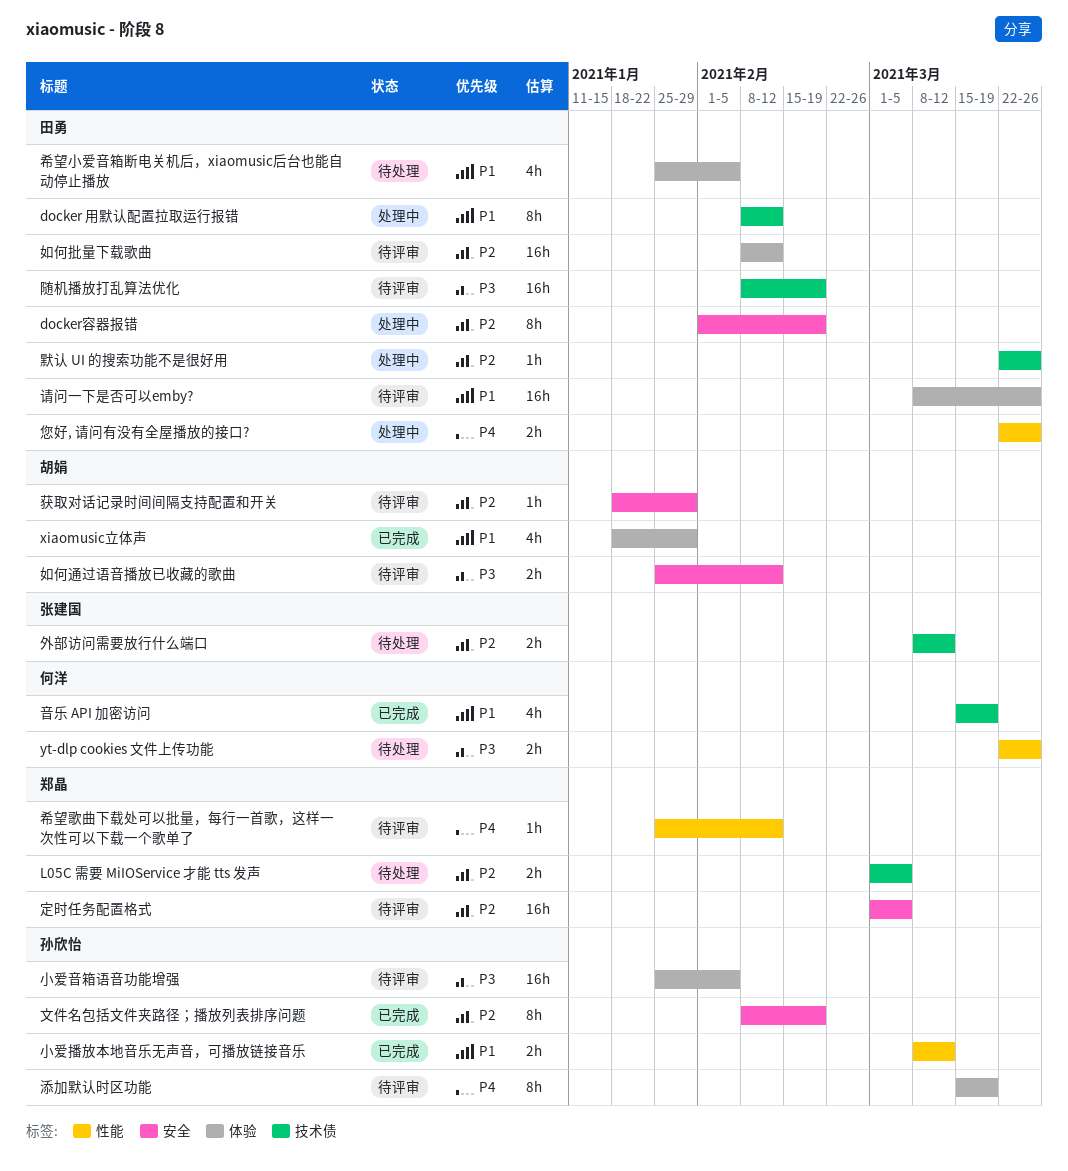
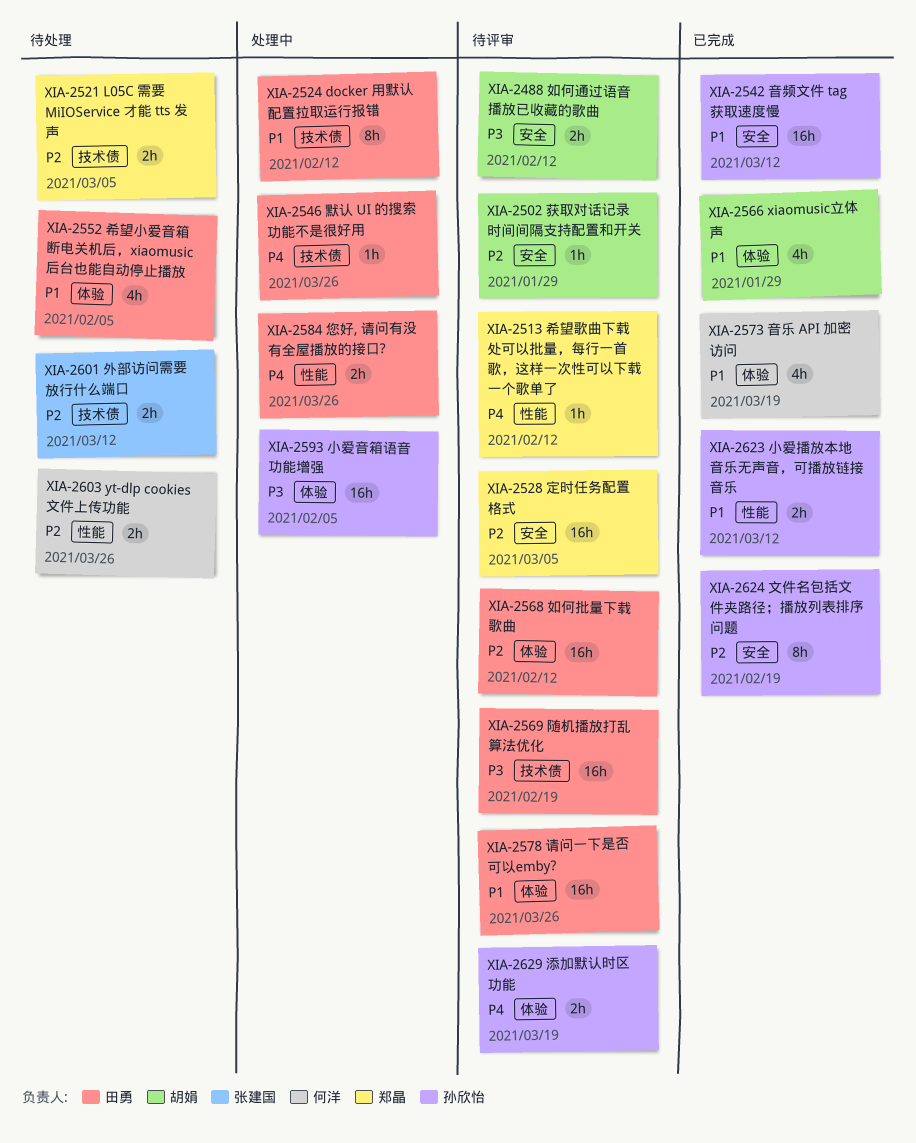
docker容器报错: present -> none
yt-dlp cookies 文件上传功能, priority: P3 -> P2
小爱音箱语音功能增强, status: 待评审 -> 处理中
添加默认时区功能, estimate: 8h -> 2h
音乐 API 加密访问, label: 技术债 -> 体验
音频文件 tag 获取速度慢: none -> present
默认 UI 的搜索功能不是很好用, priority: P2 -> P4

